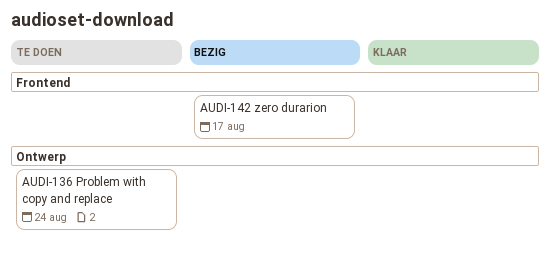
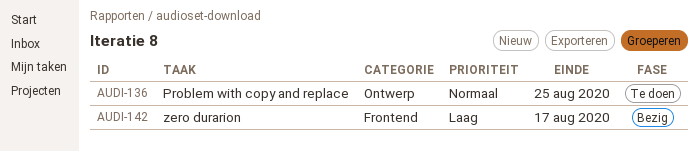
AUDI-136, due: Aug 24 -> Aug 25

